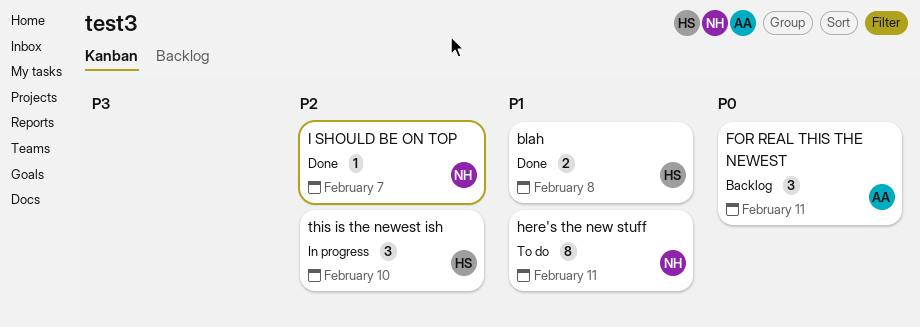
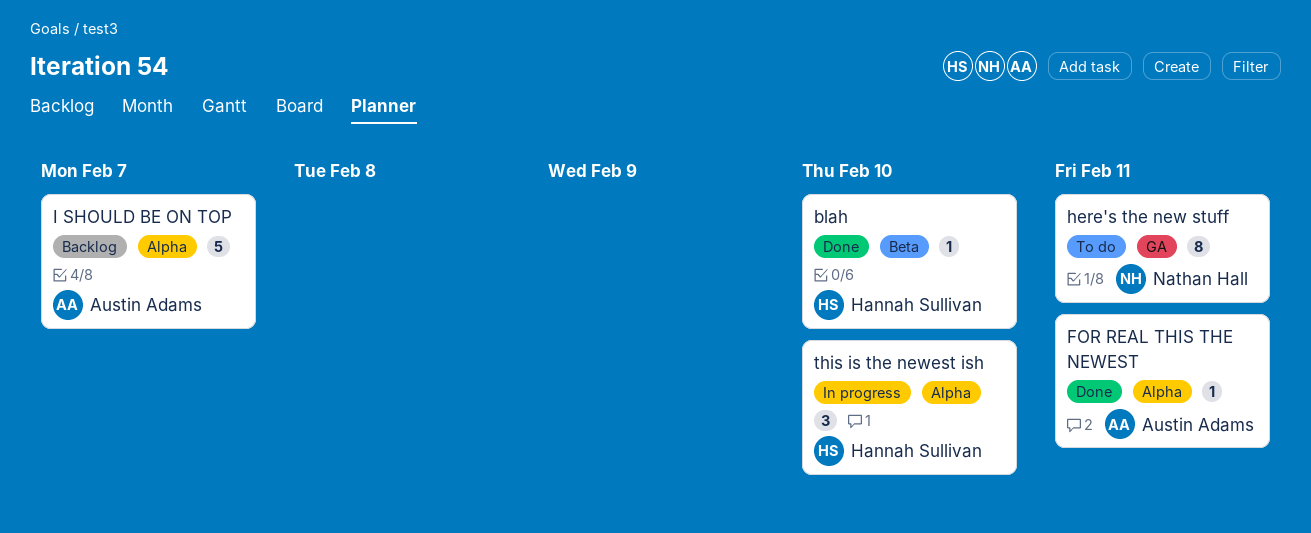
blah, estimate: 2 -> 1
blah, due: Feb 8 -> Feb 10
FOR REAL THIS THE NEWEST, status: Backlog -> Done
FOR REAL THIS THE NEWEST, estimate: 3 -> 1
I SHOULD BE ON TOP, status: Done -> Backlog
I SHOULD BE ON TOP, owner: Nathan Hall -> Austin Adams
I SHOULD BE ON TOP, estimate: 1 -> 5

